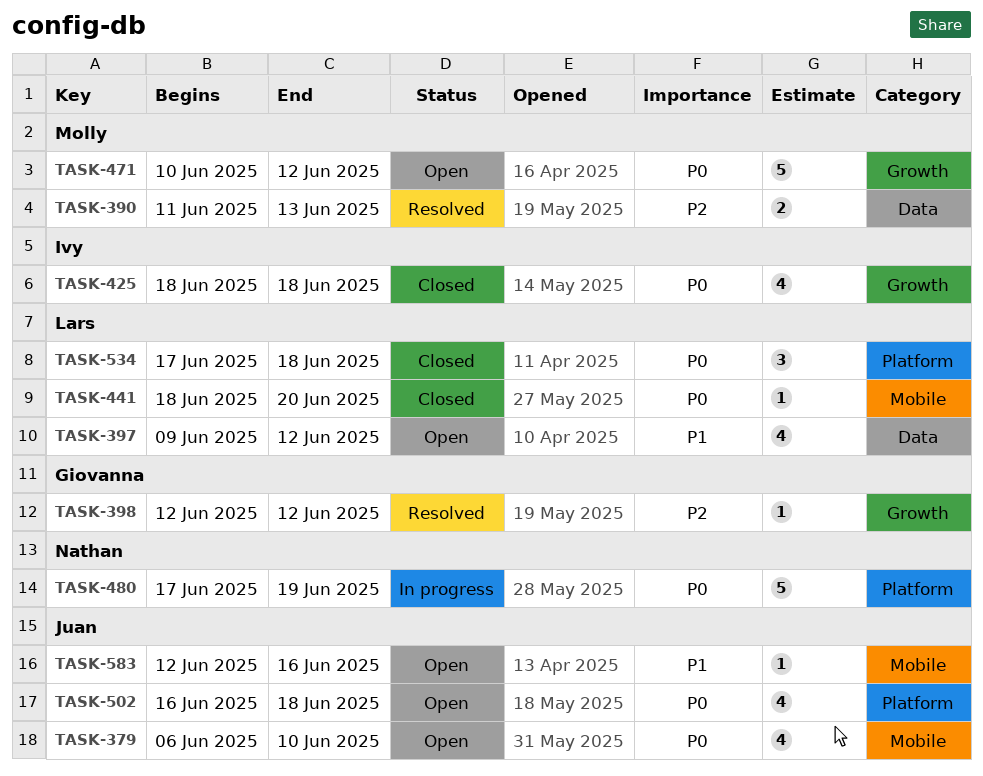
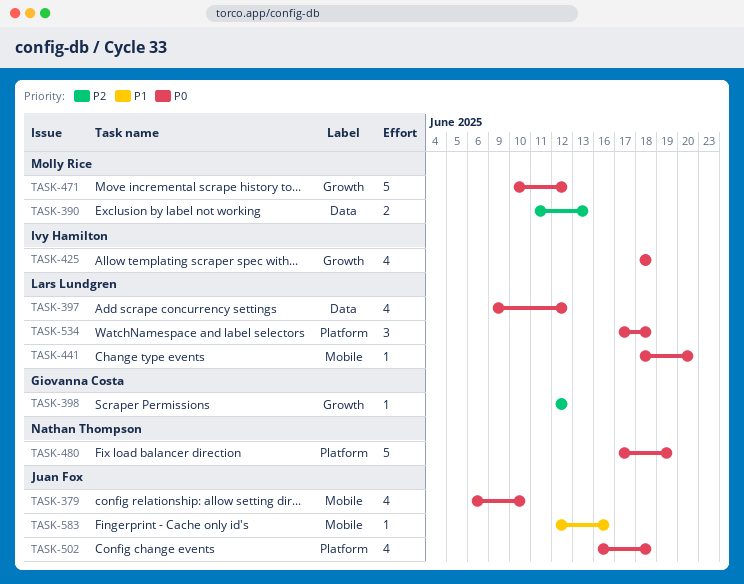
TASK-397, priority: P1 -> P0

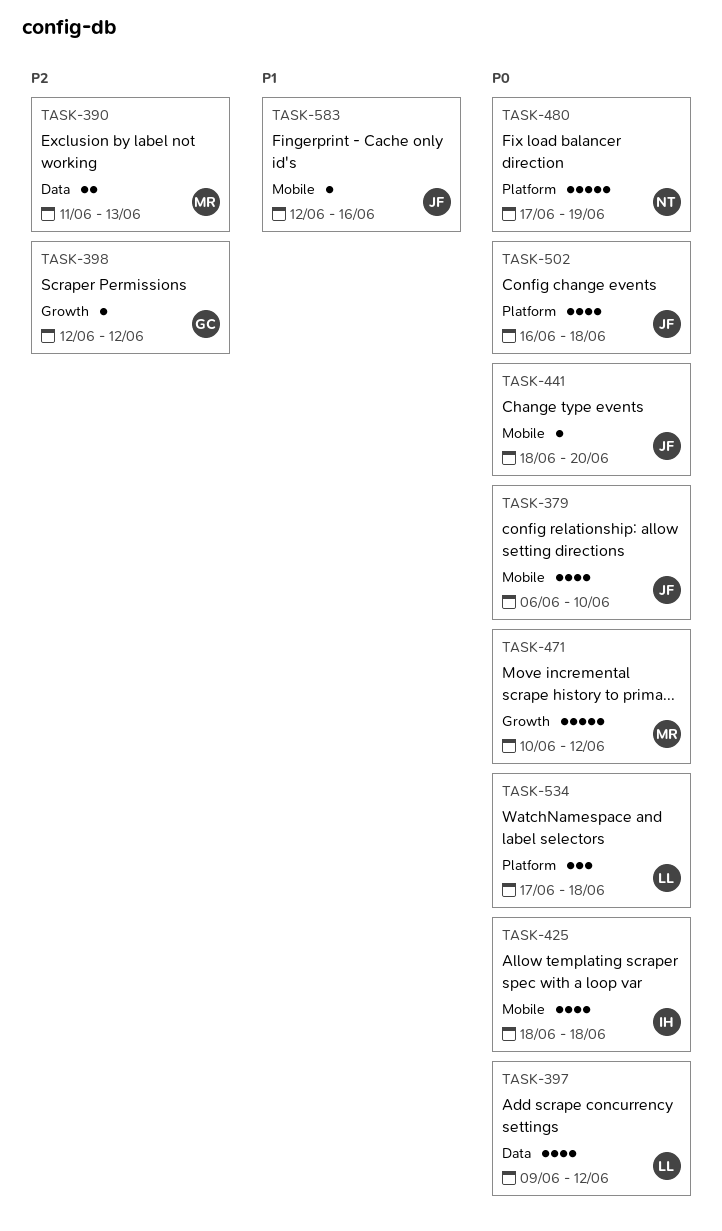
TASK-425, label: Growth -> Mobile
TASK-441, owner: Lars Lundgren -> Juan Fox

